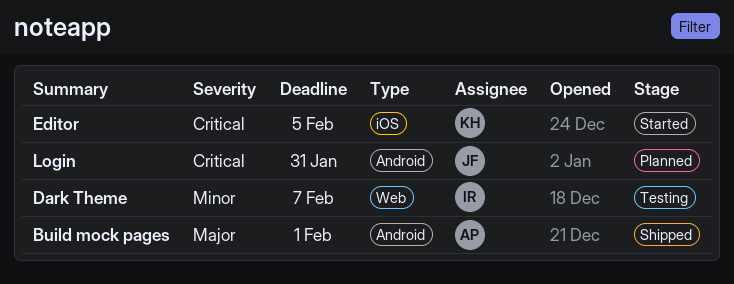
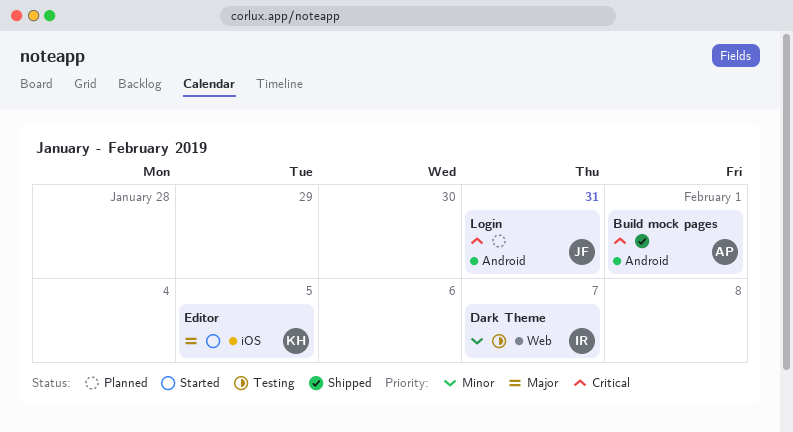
Build mock pages, priority: Major -> Critical
Editor, priority: Critical -> Major

